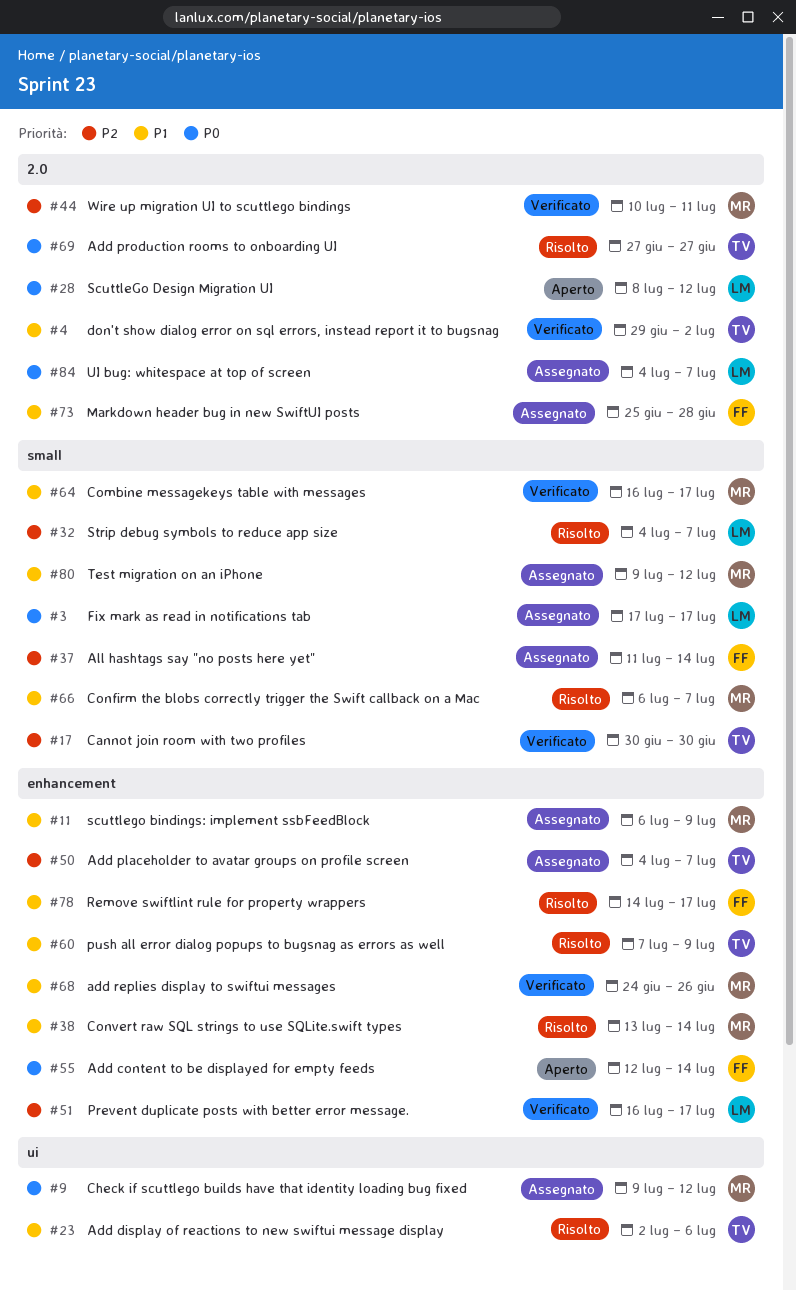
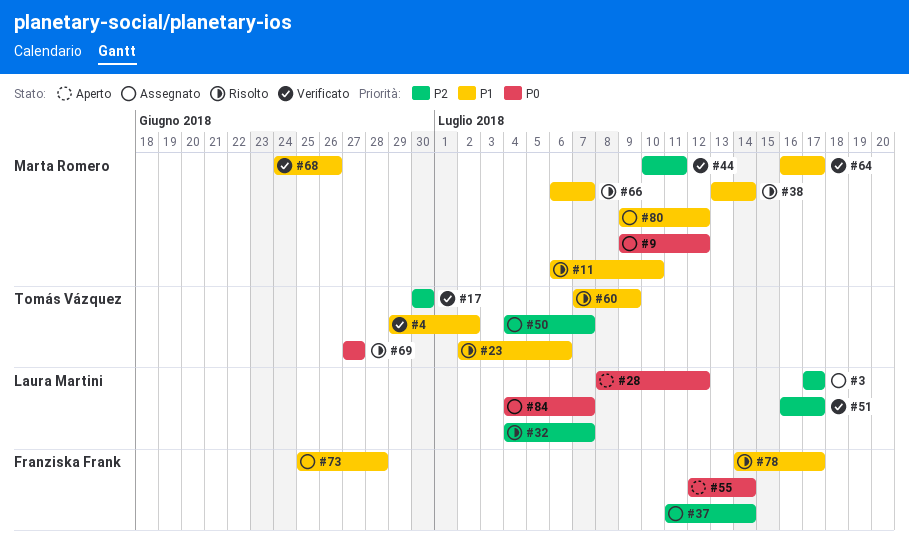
#3, priority: P0 -> P2
#11, status: Assegnato -> Risolto
#11, due: Jul 9 -> Jul 10

